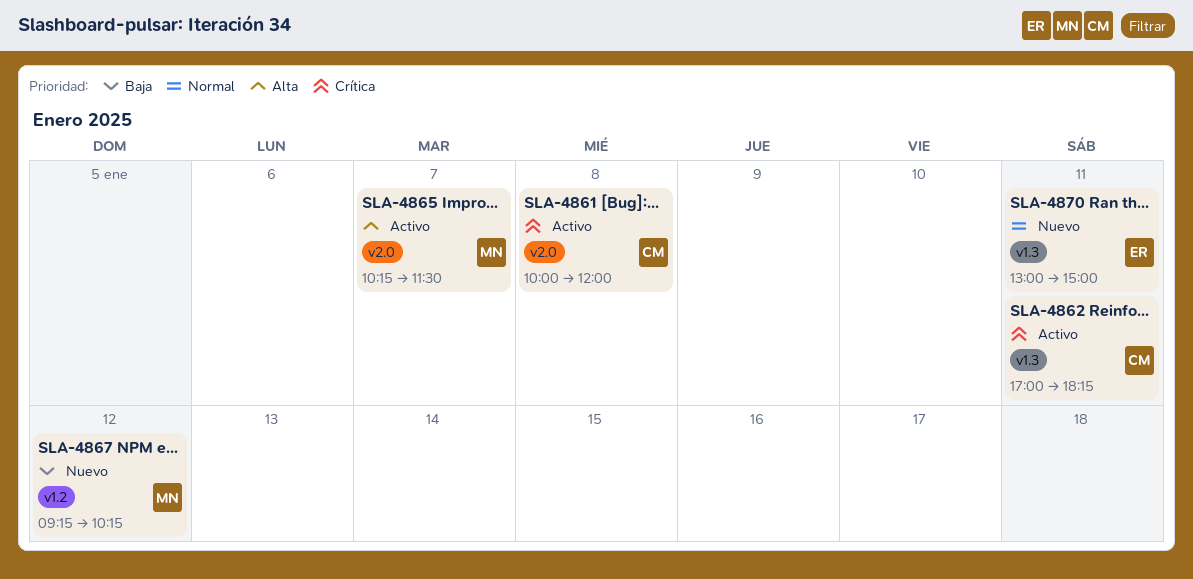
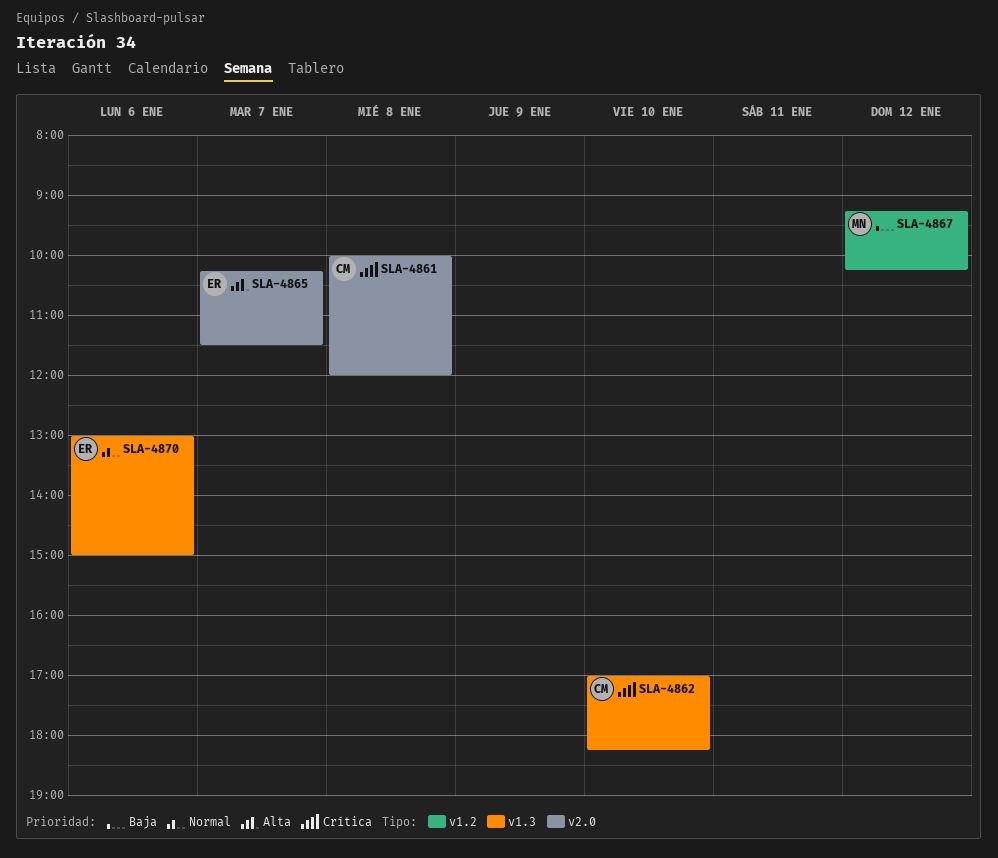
SLA-4862, day: Jan 11 -> Jan 10
SLA-4865, owner: MN -> ER
SLA-4870, day: Jan 11 -> Jan 6

